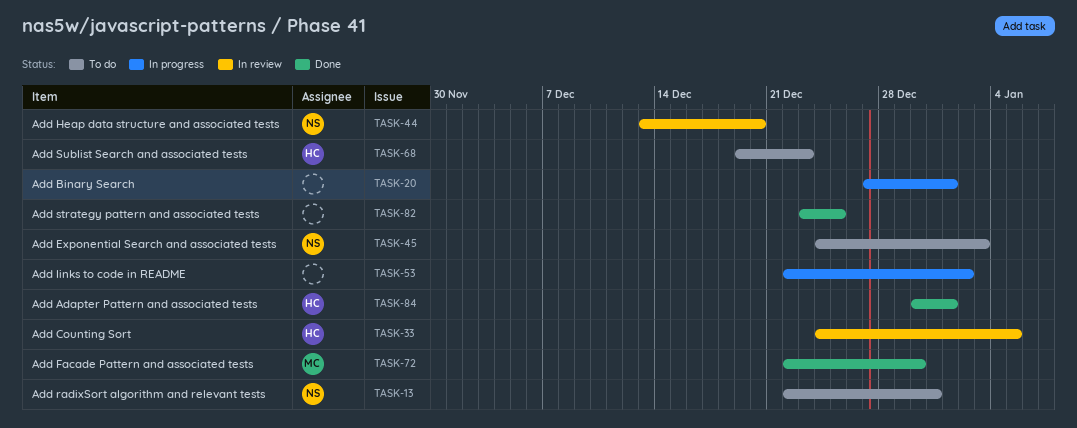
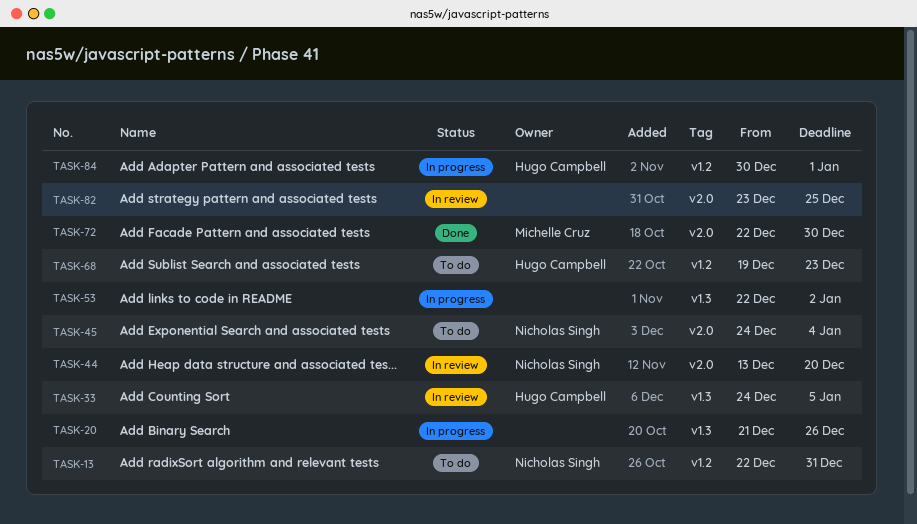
TASK-20, start: Dec 27 -> Dec 21
TASK-20, due: Jan 1 -> Dec 26
TASK-45, due: Jan 3 -> Jan 4
TASK-82, status: Done -> In review
TASK-84, status: Done -> In progress

